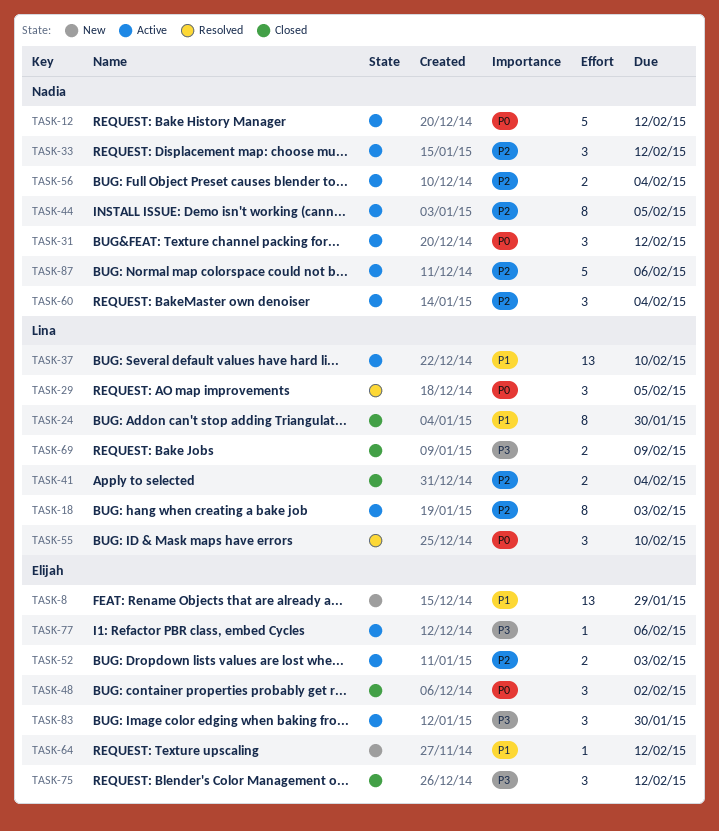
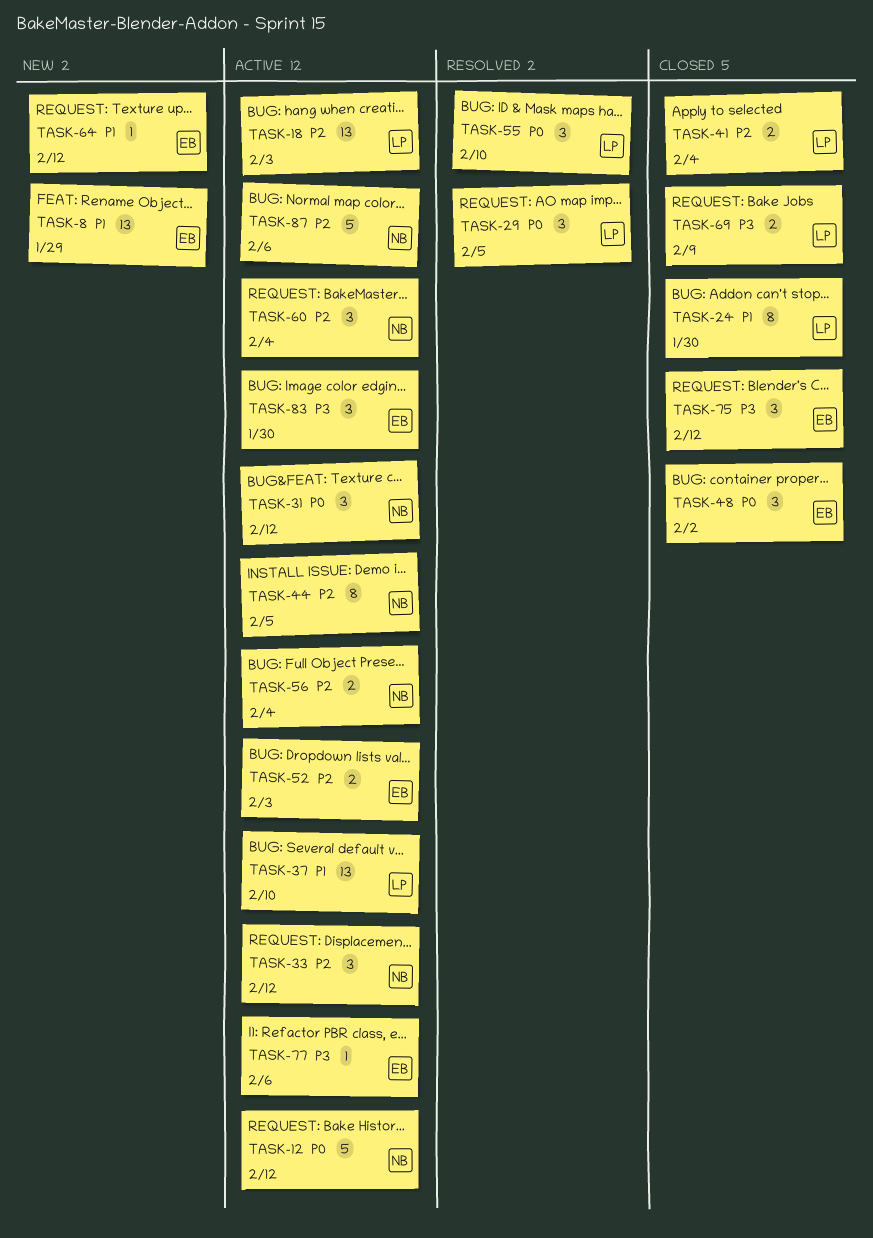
TASK-18, estimate: 8 -> 13

